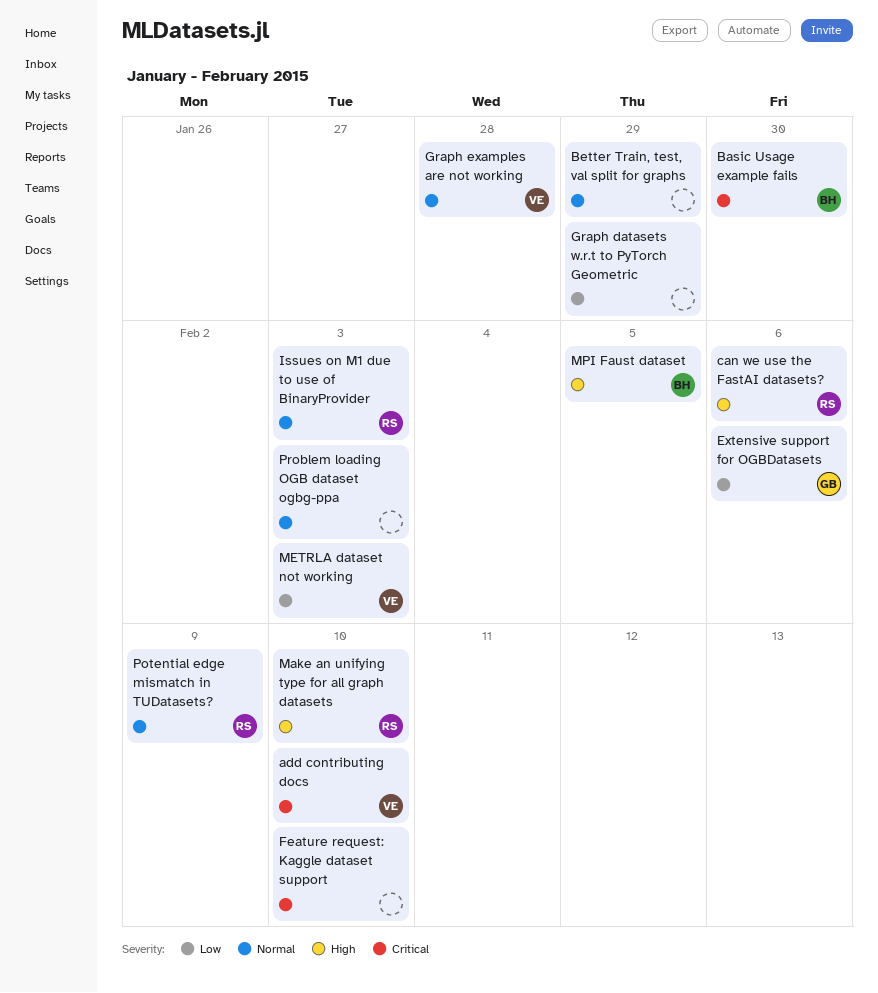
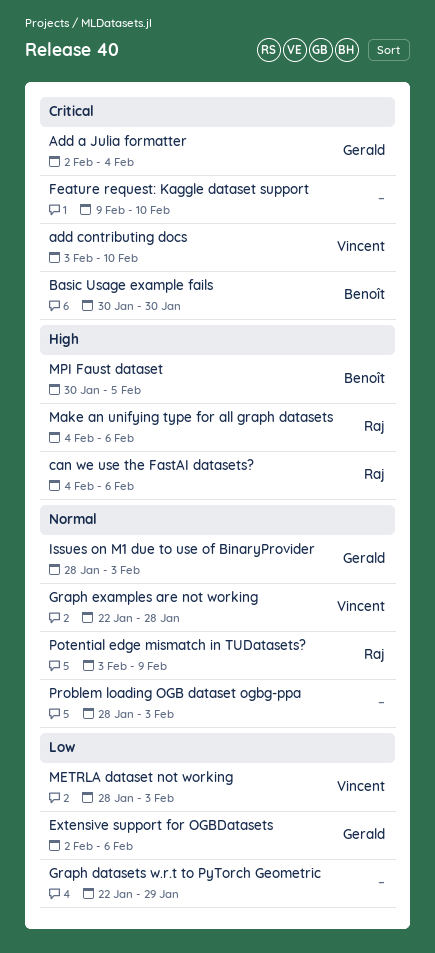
Add a Julia formatter: none -> present
Better Train, test, val split for graphs: present -> none
Issues on M1 due to use of BinaryProvider, owner: Raj -> Gerald
Make an unifying type for all graph datasets, due: Feb 10 -> Feb 6

